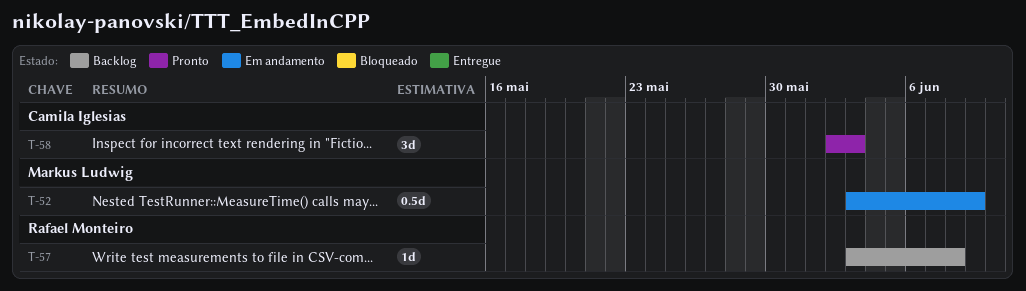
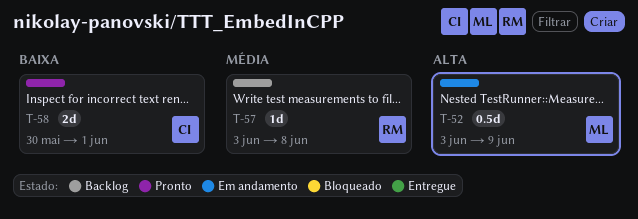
T-58, estimate: 3d -> 2d
T-58, start: Jun 2 -> May 30
T-58, due: Jun 3 -> Jun 1

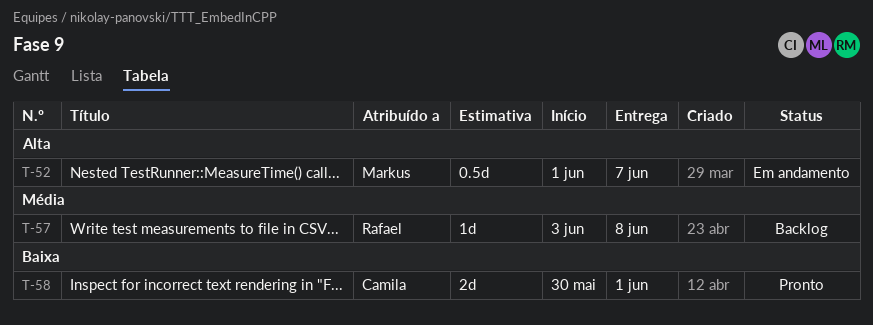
T-52, start: Jun 3 -> Jun 1
T-52, due: Jun 9 -> Jun 7

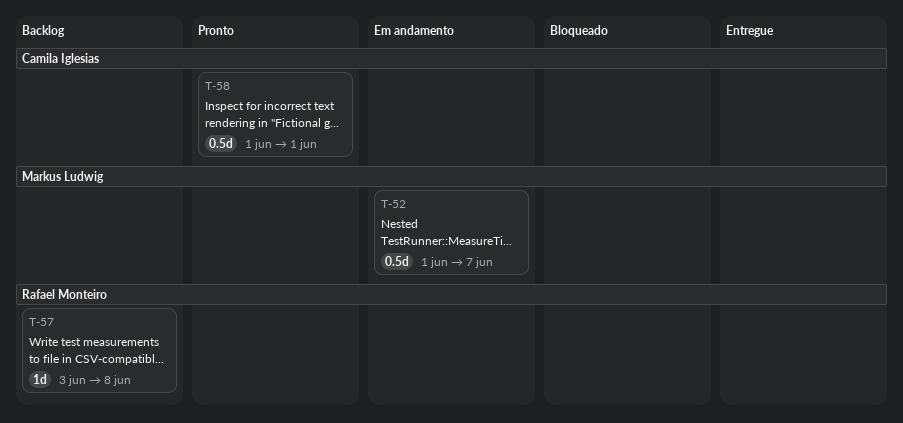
T-58, estimate: 2d -> 0.5d
T-58, start: May 30 -> Jun 1

